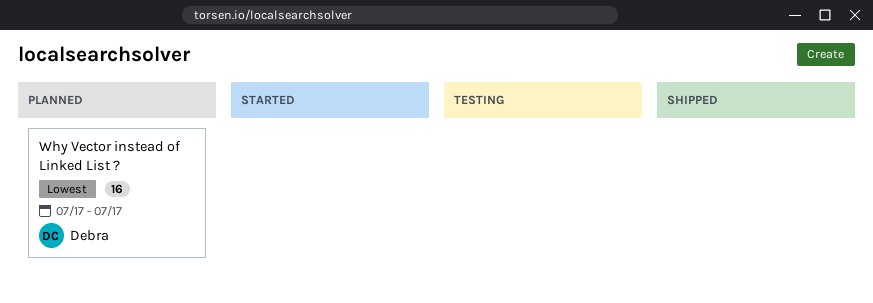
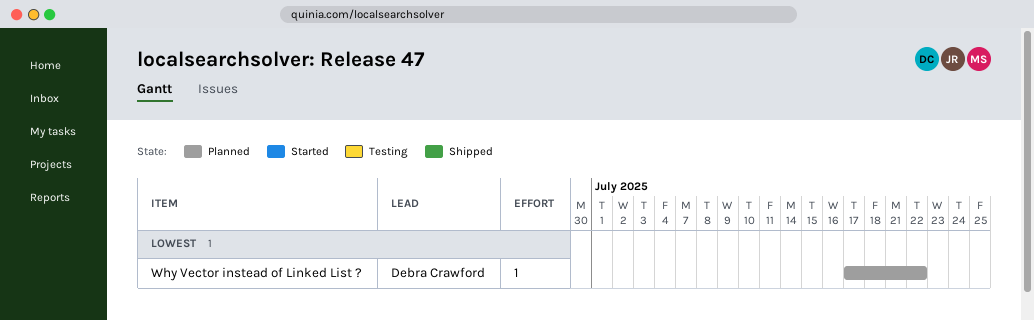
Why Vector instead of Linked List ?, estimate: 16 -> 1
Why Vector instead of Linked List ?, due: Jul 17 -> Jul 22

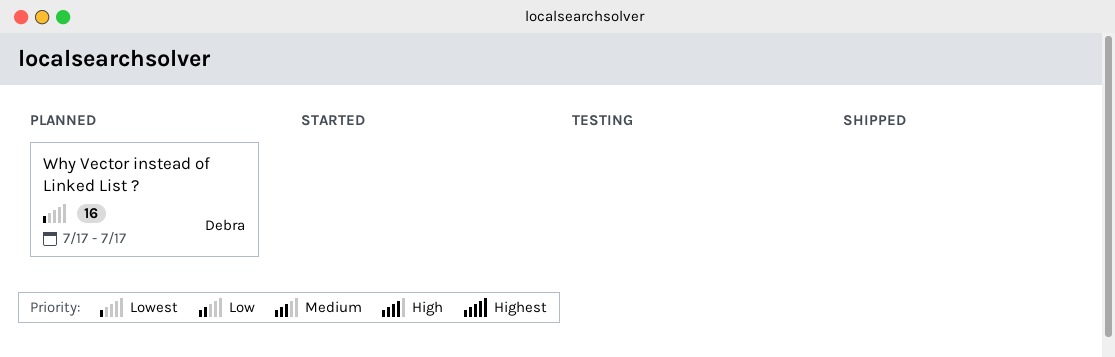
Why Vector instead of Linked List ?, estimate: 1 -> 16
Why Vector instead of Linked List ?, due: Jul 22 -> Jul 17

